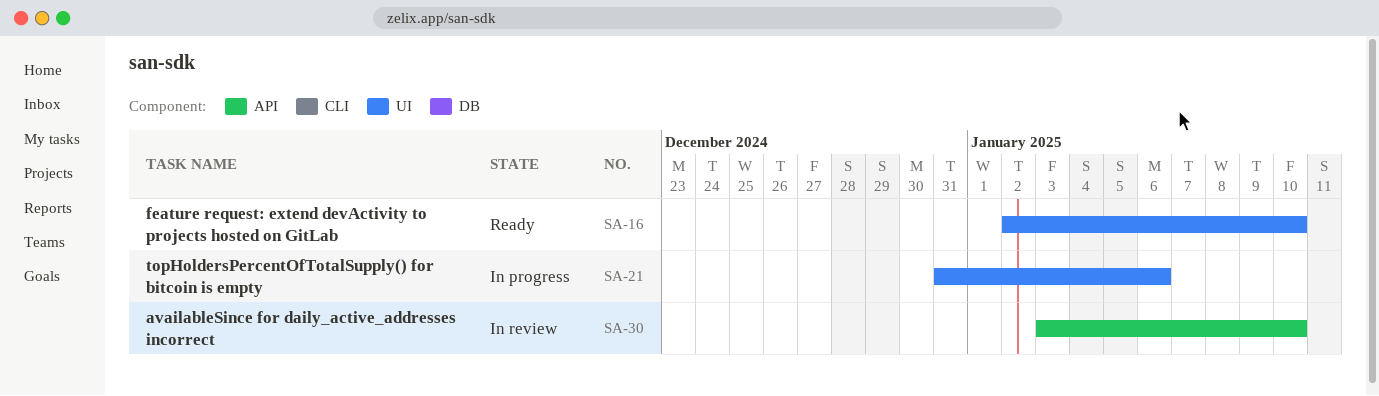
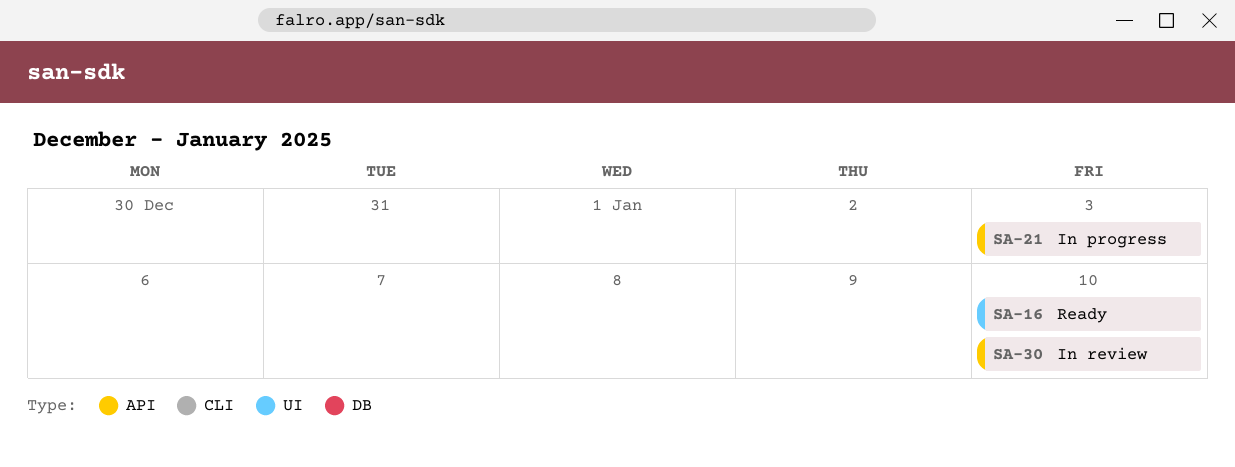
SA-21, label: UI -> API
SA-21, due: Jan 6 -> Jan 3

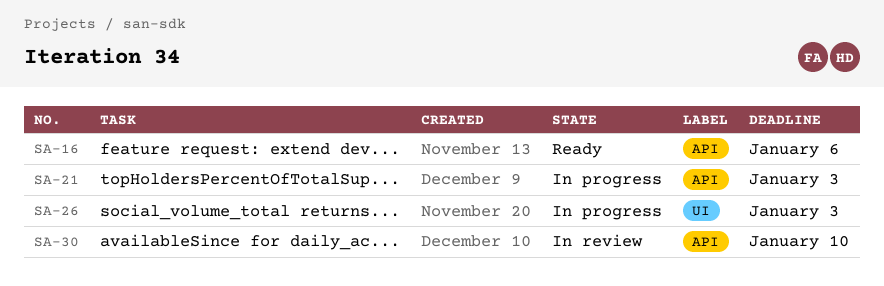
SA-16, label: UI -> API
SA-16, due: Jan 10 -> Jan 6
SA-26: none -> present

